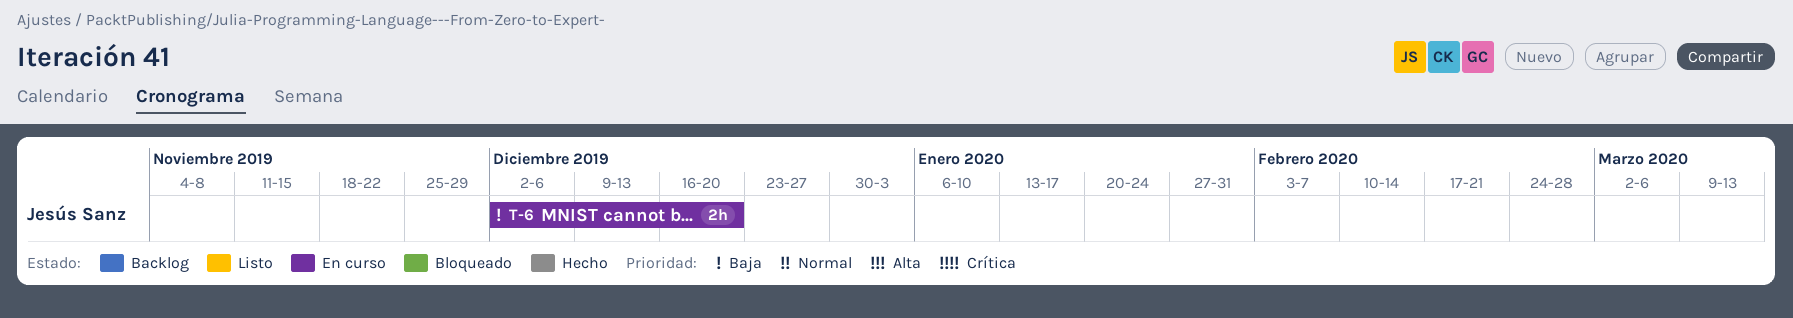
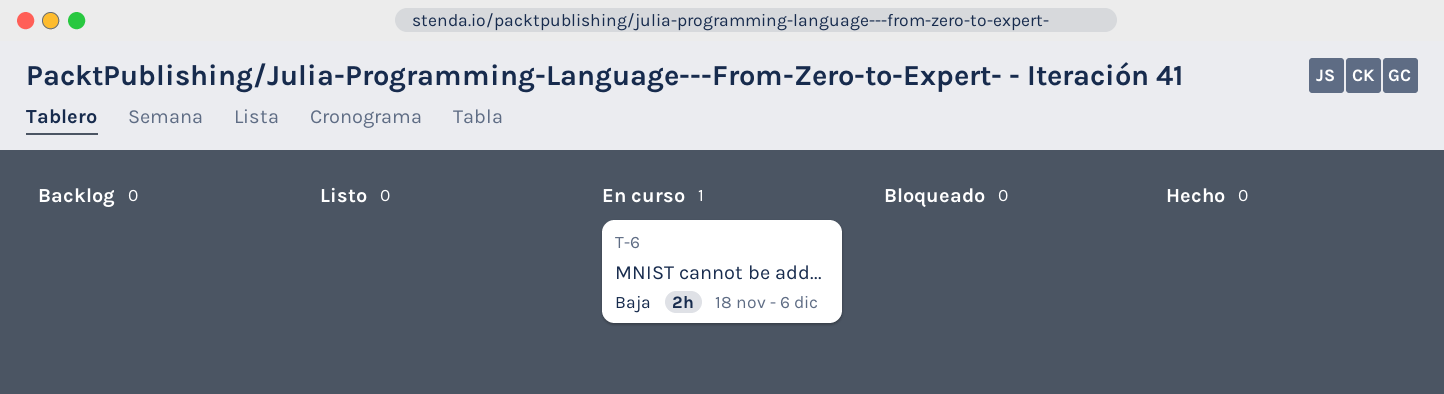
T-6, start: Dec 2 -> Nov 18
T-6, due: Dec 20 -> Dec 6

